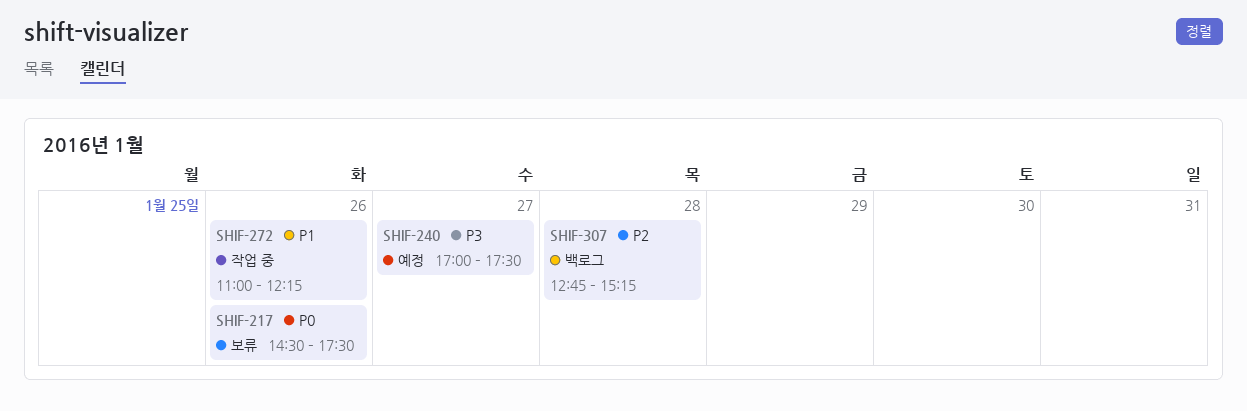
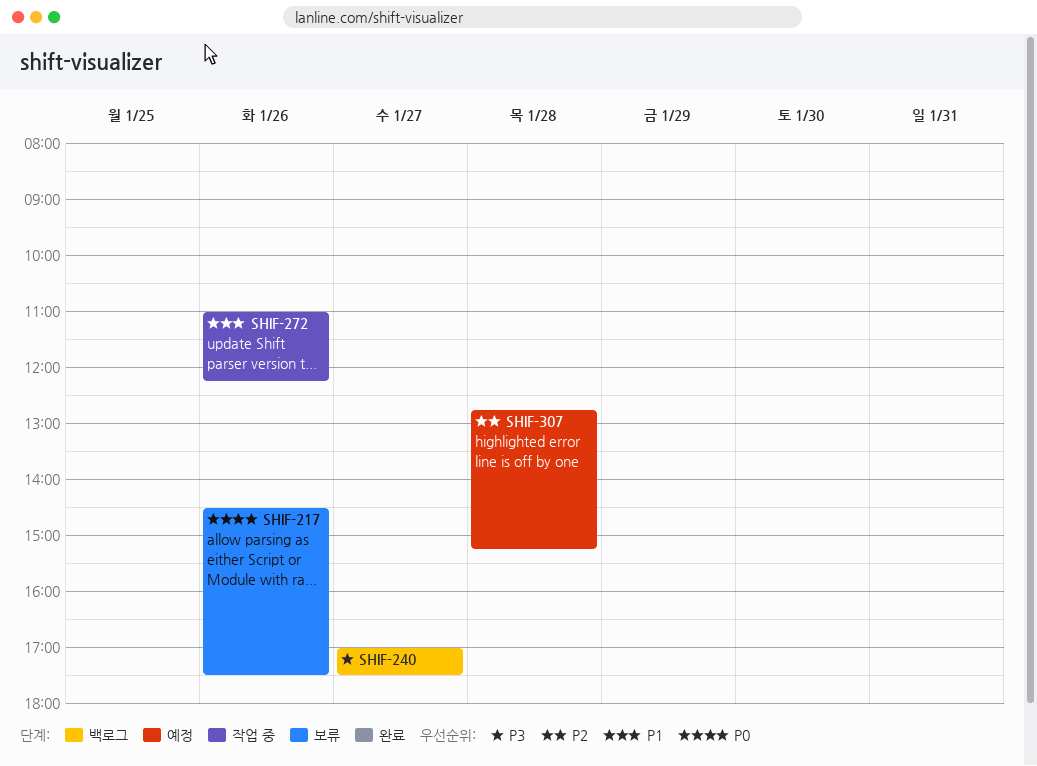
SHIF-240, status: 예정 -> 백로그
SHIF-307, status: 백로그 -> 예정

